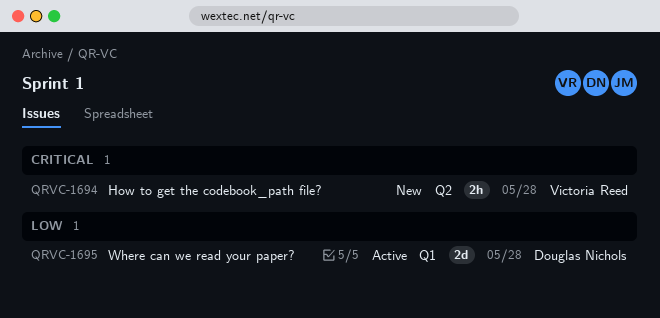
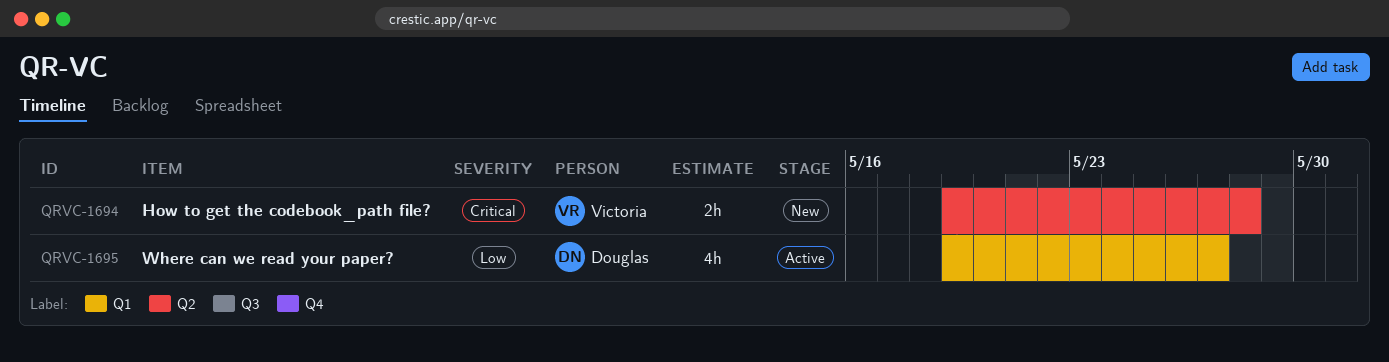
QRVC-1695, estimate: 2d -> 4h
QRVC-1695, due: May 28 -> May 27

